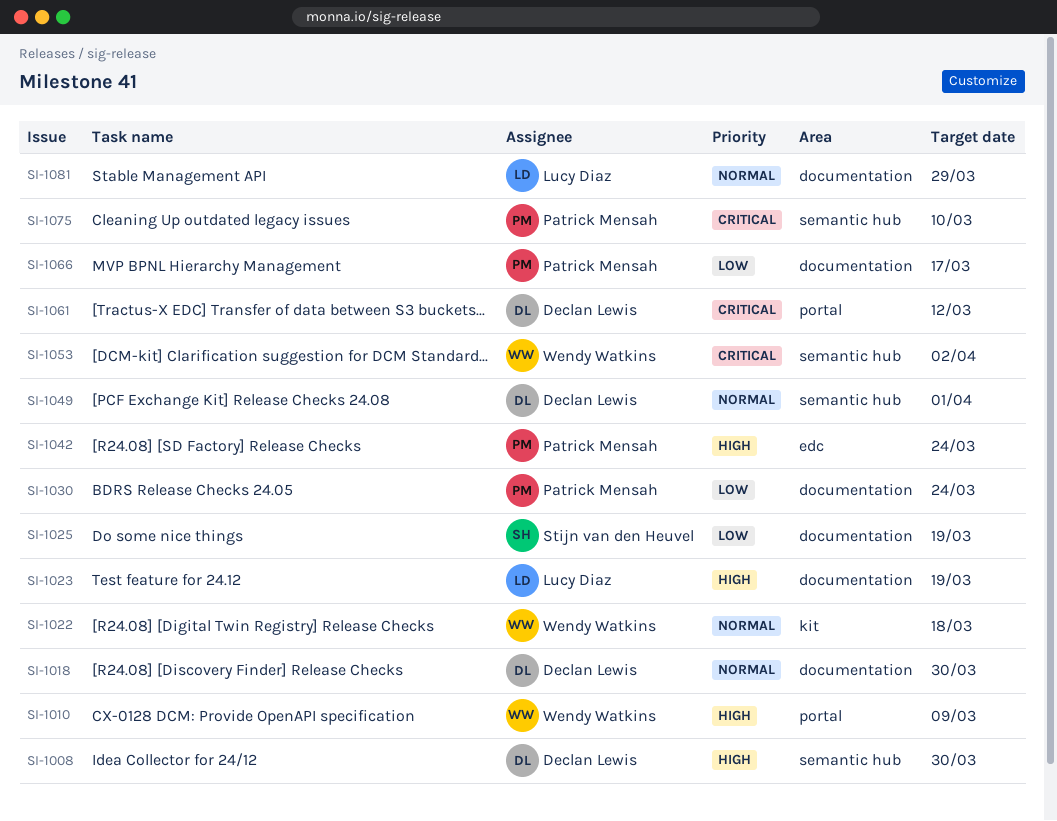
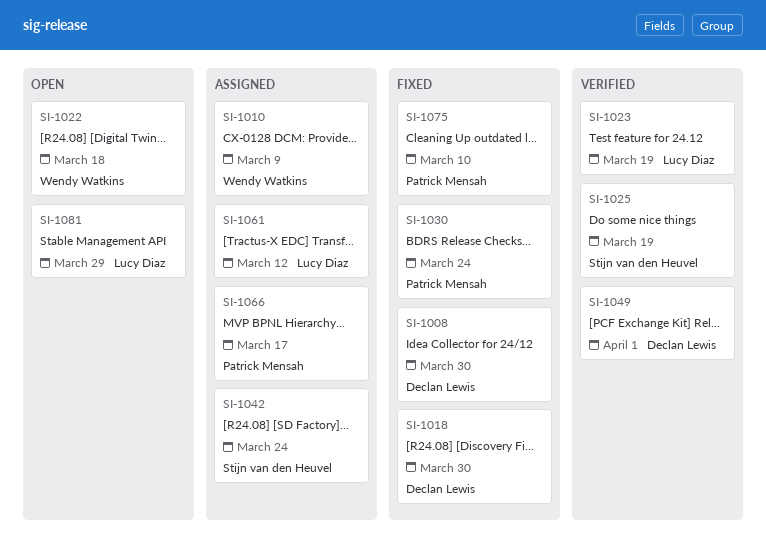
SI-1042, owner: Patrick Mensah -> Stijn van den Heuvel
SI-1053: present -> none
SI-1061, owner: Declan Lewis -> Lucy Diaz

